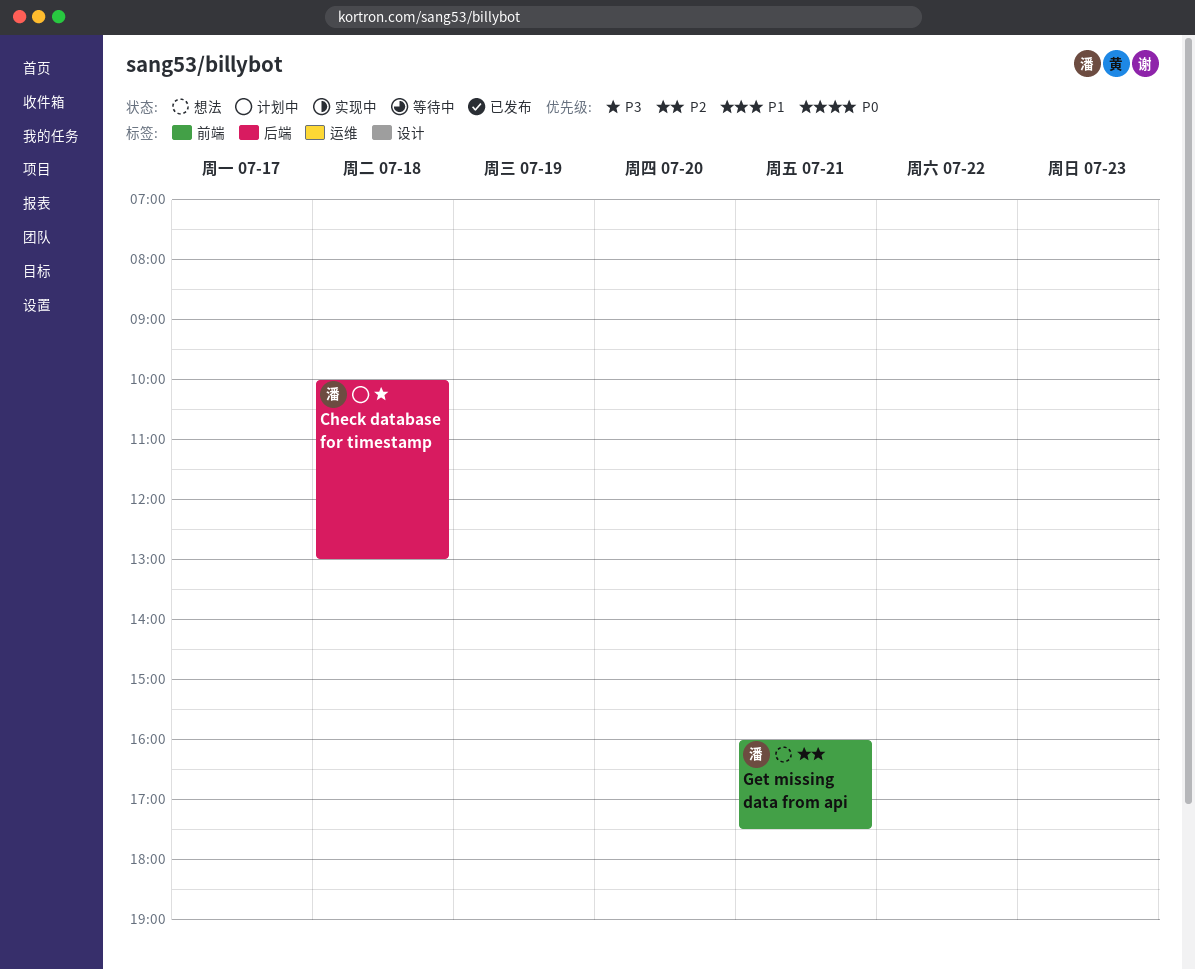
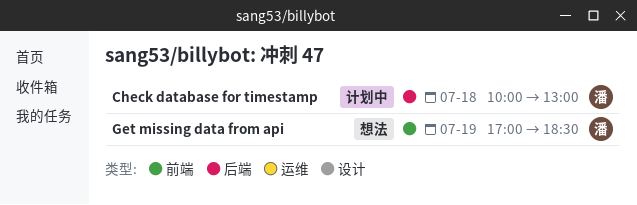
Get missing data from api, day: Jul 21 -> Jul 19
Get missing data from api, begins: 16:00 -> 17:00
Get missing data from api, ends: 17:30 -> 18:30

